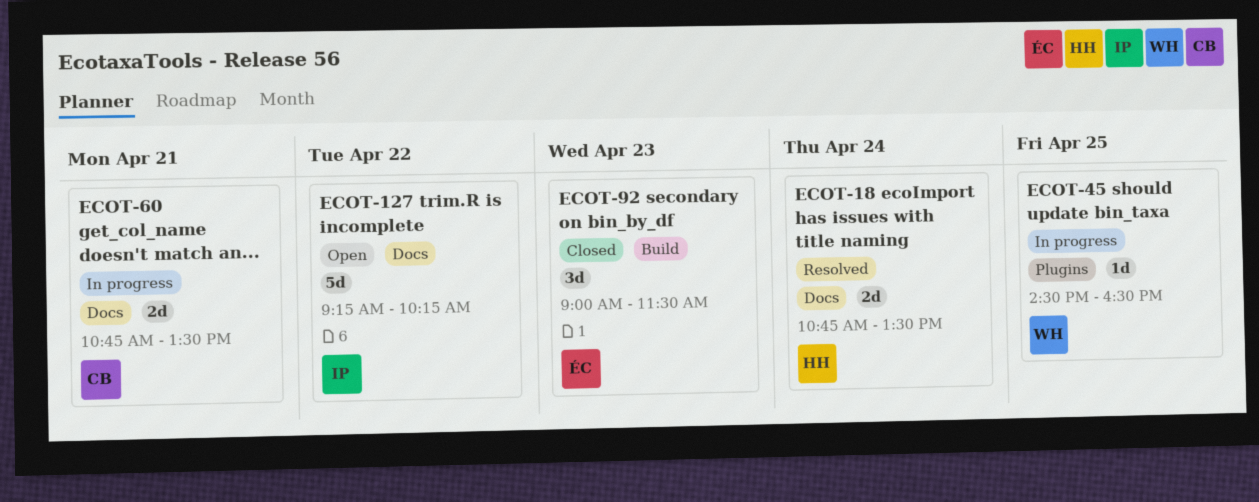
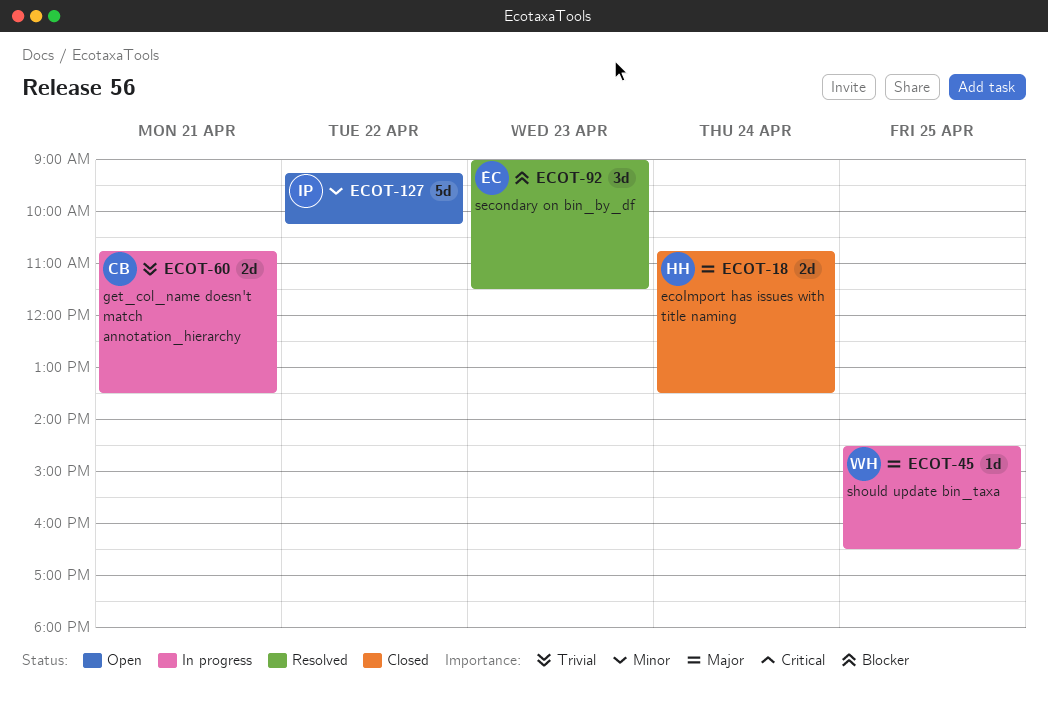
ECOT-18, status: Resolved -> Closed
ECOT-92, status: Closed -> Resolved

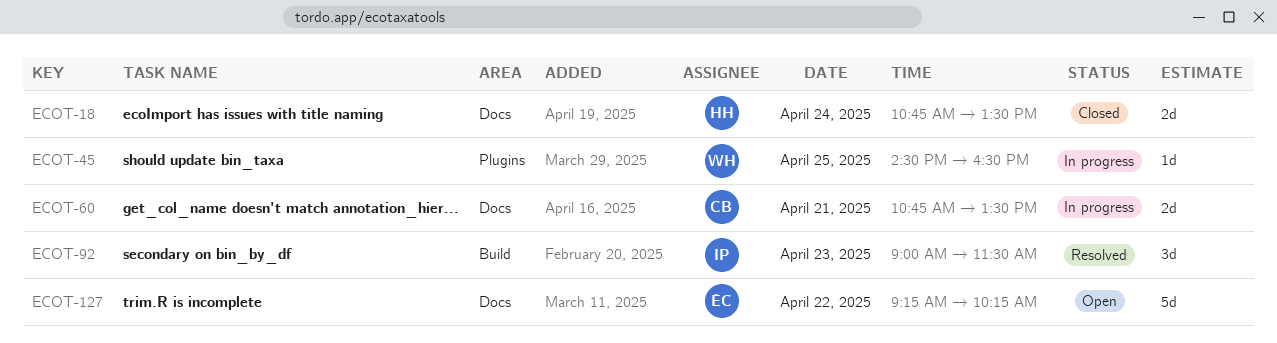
ECOT-92, owner: ÉC -> IP
ECOT-127, owner: IP -> ÉC

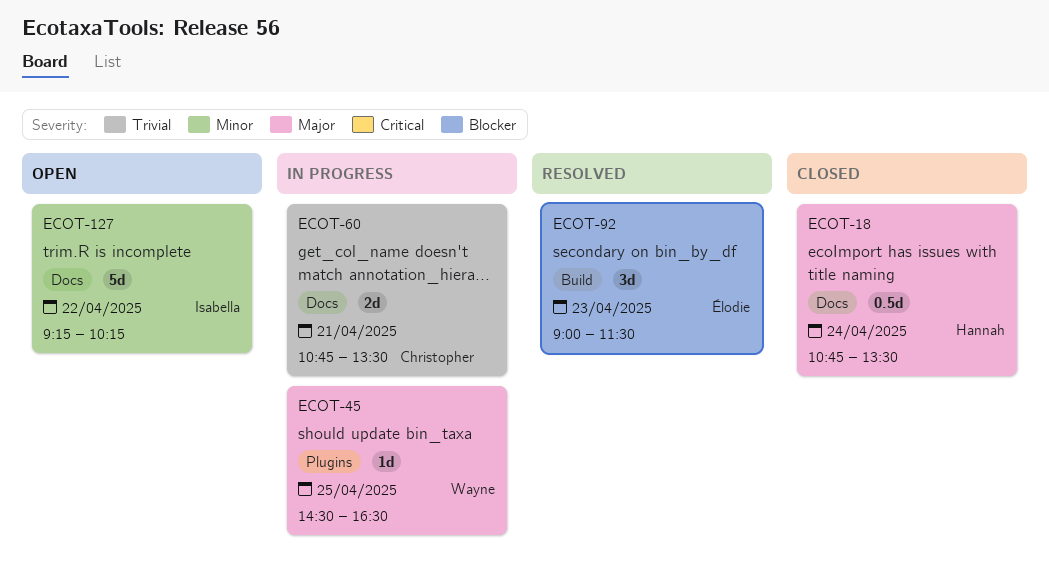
ECOT-18, estimate: 2d -> 0.5d
ECOT-92, owner: Isabella -> Élodie
ECOT-127, owner: Élodie -> Isabella

